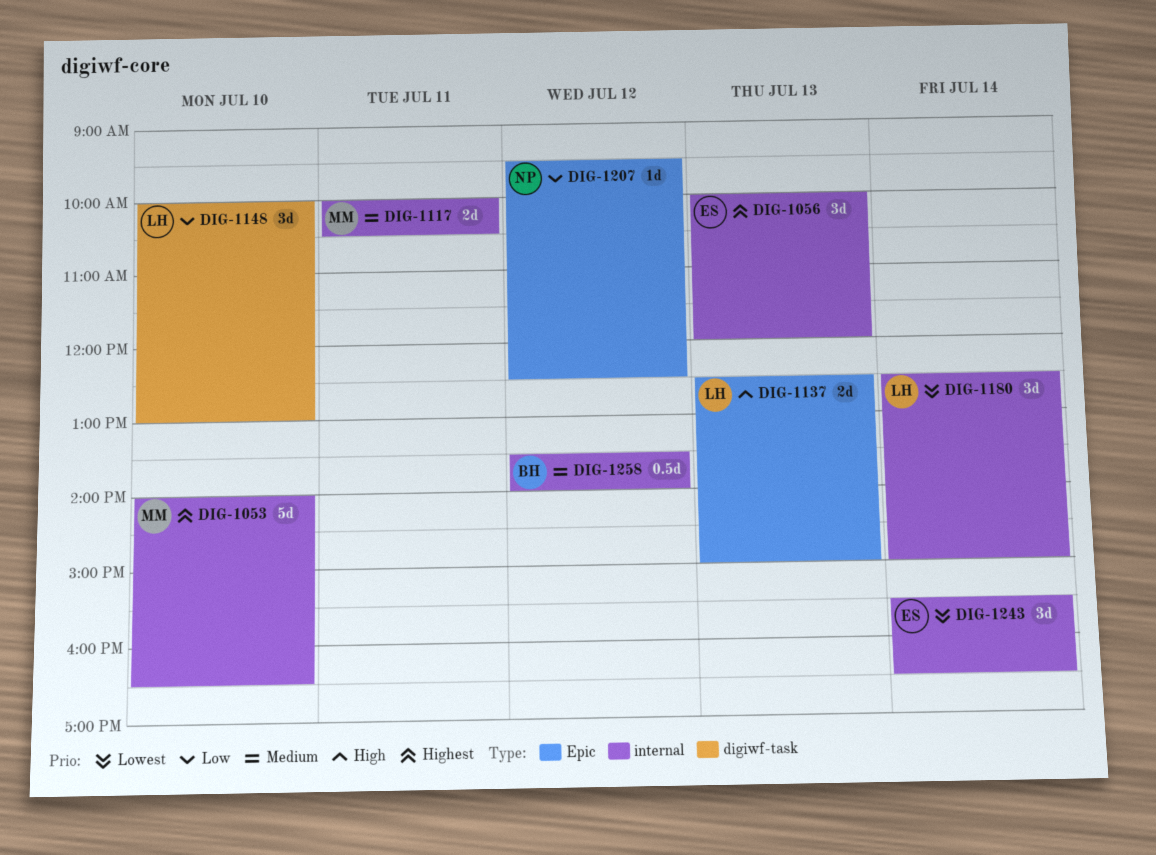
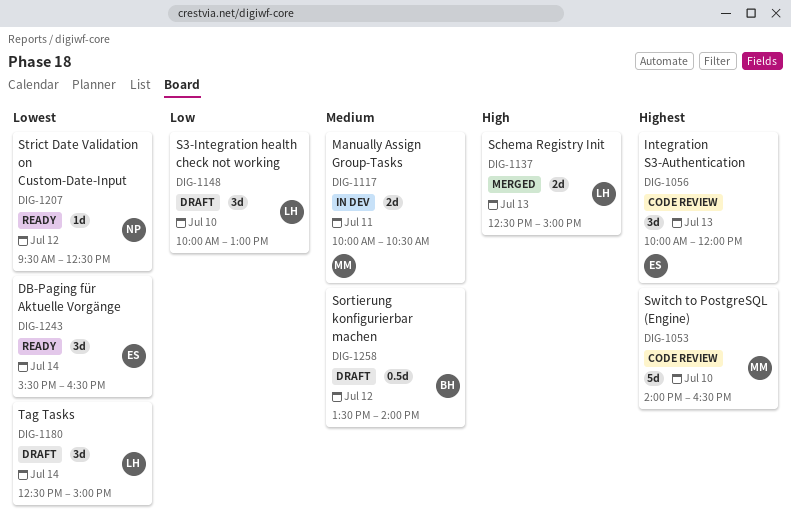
DIG-1207, priority: Low -> Lowest

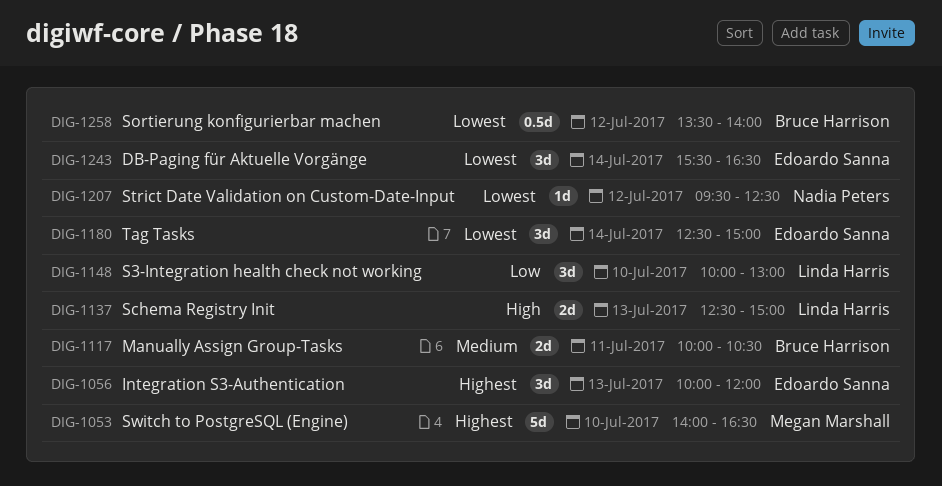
DIG-1117, owner: Megan Marshall -> Bruce Harrison
DIG-1180, owner: Linda Harris -> Edoardo Sanna
DIG-1258, priority: Medium -> Lowest

